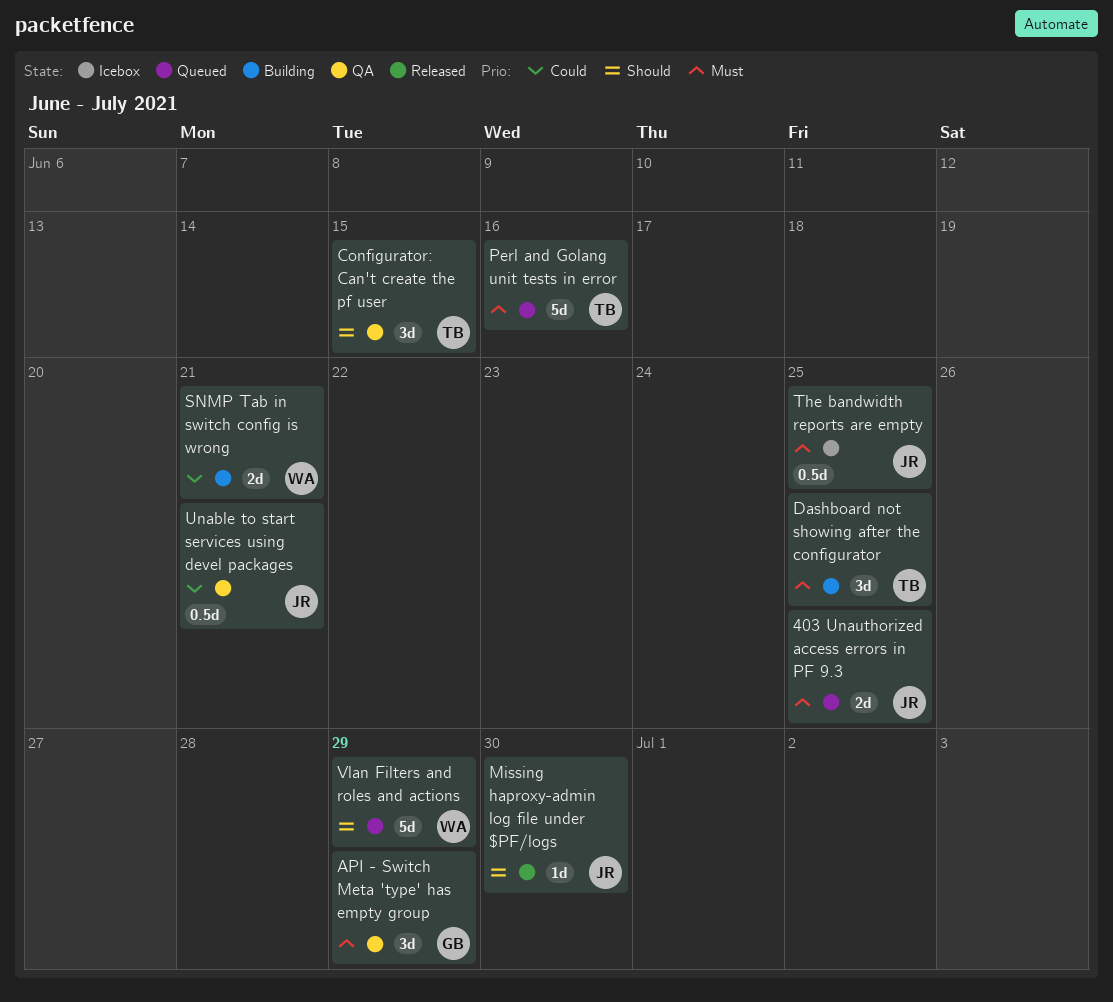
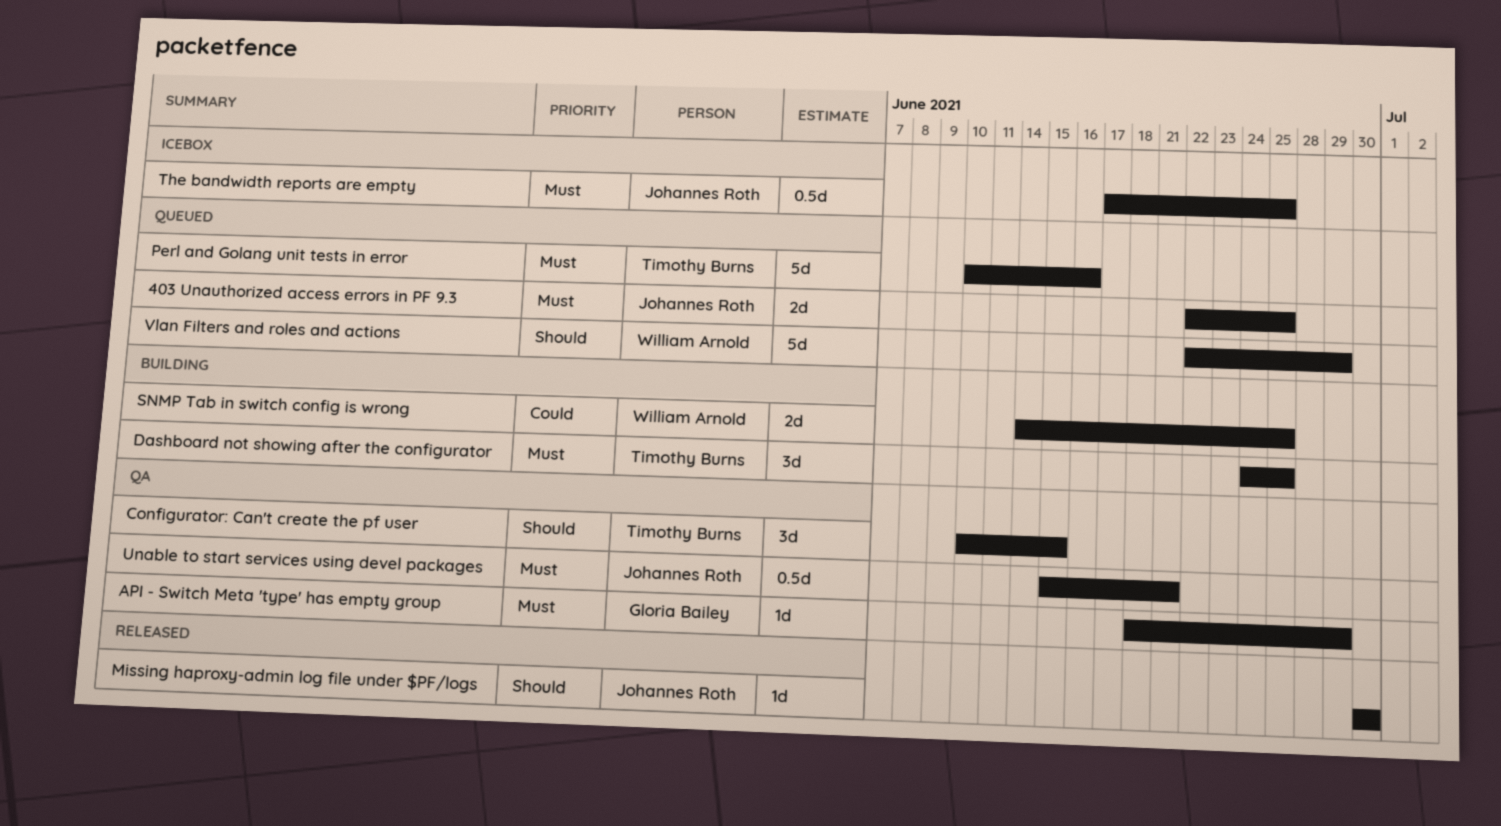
API - Switch Meta 'type' has empty group, estimate: 3d -> 1d
SNMP Tab in switch config is wrong, due: Jun 21 -> Jun 25
Unable to start services using devel packages, priority: Could -> Must

